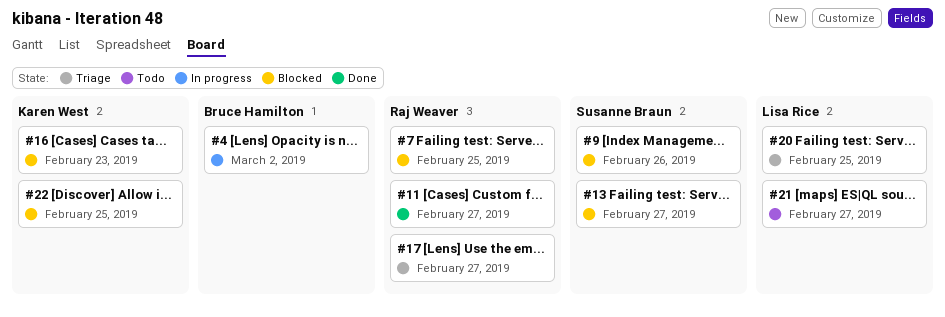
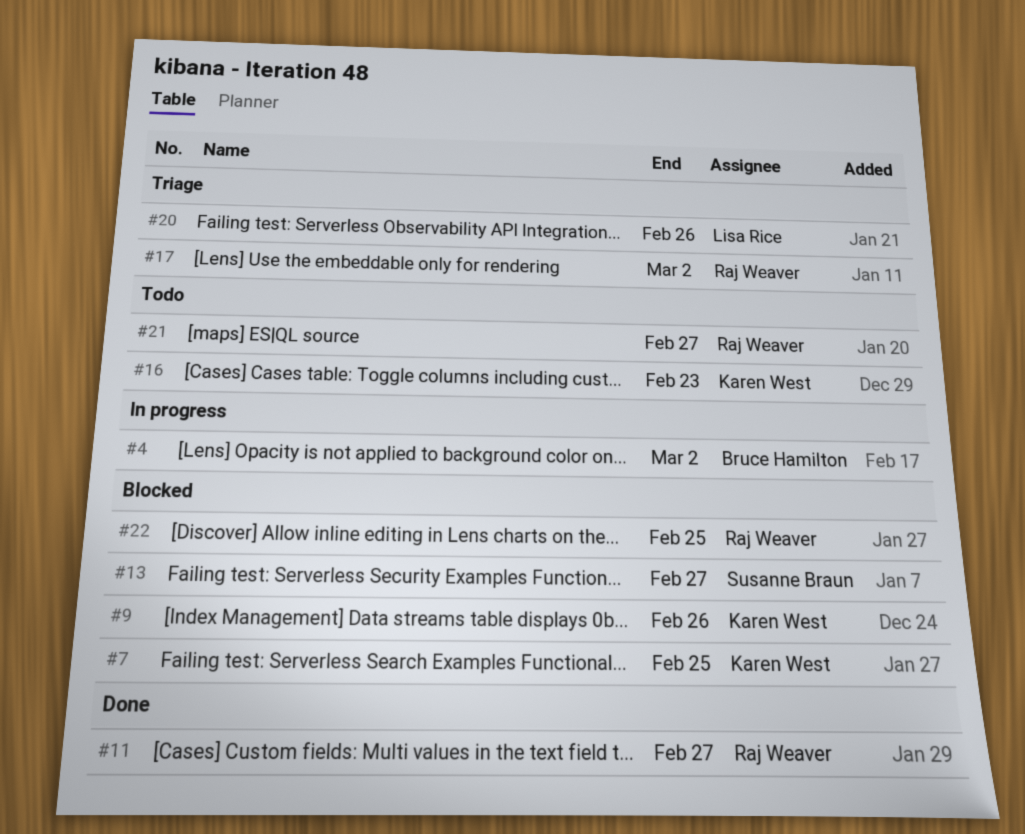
#7, owner: Raj Weaver -> Karen West
#9, owner: Susanne Braun -> Karen West
#16, status: Blocked -> Todo
#17, due: Feb 27 -> Mar 2
#20, due: Feb 25 -> Feb 26
#21, owner: Lisa Rice -> Raj Weaver
#22, owner: Karen West -> Raj Weaver

